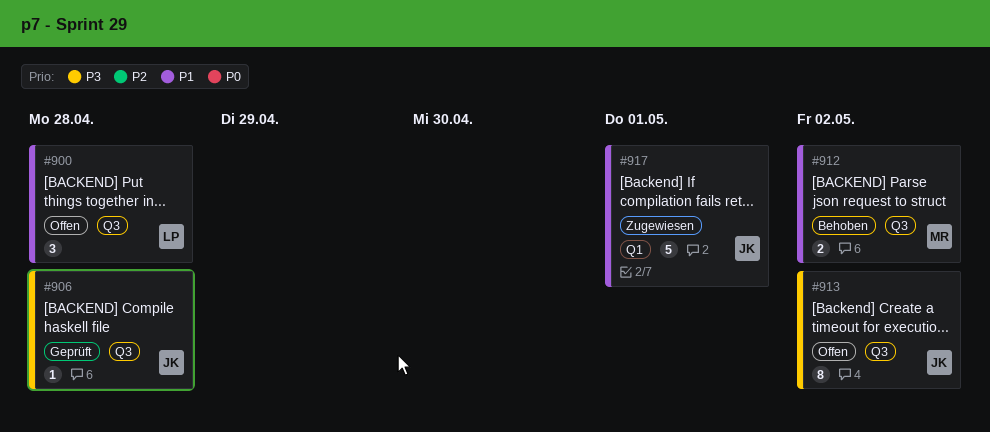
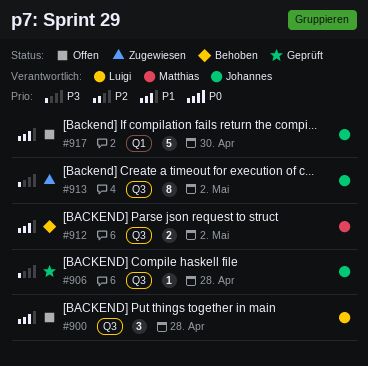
#913, status: Offen -> Zugewiesen
#917, status: Zugewiesen -> Offen
#917, due: May 1 -> Apr 30

